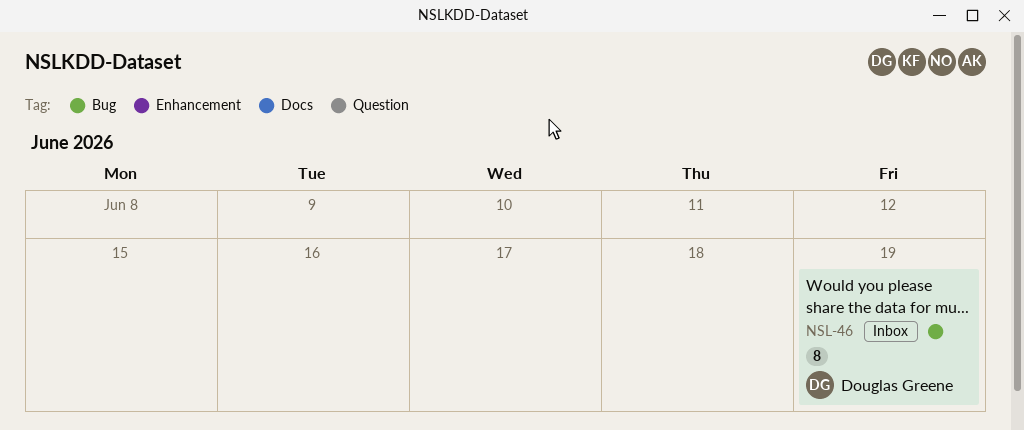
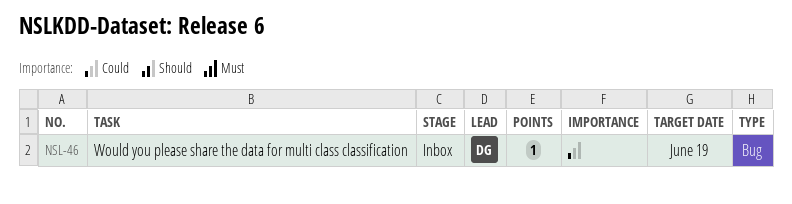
NSL-46, estimate: 8 -> 1

